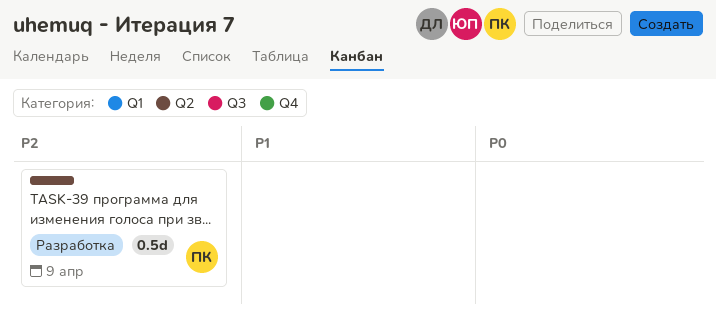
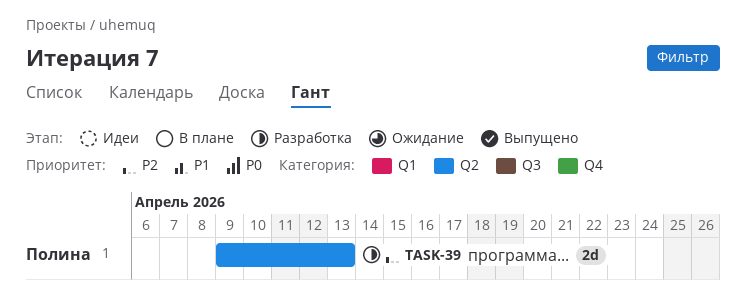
TASK-39, estimate: 0.5d -> 2d
TASK-39, due: Apr 9 -> Apr 13

